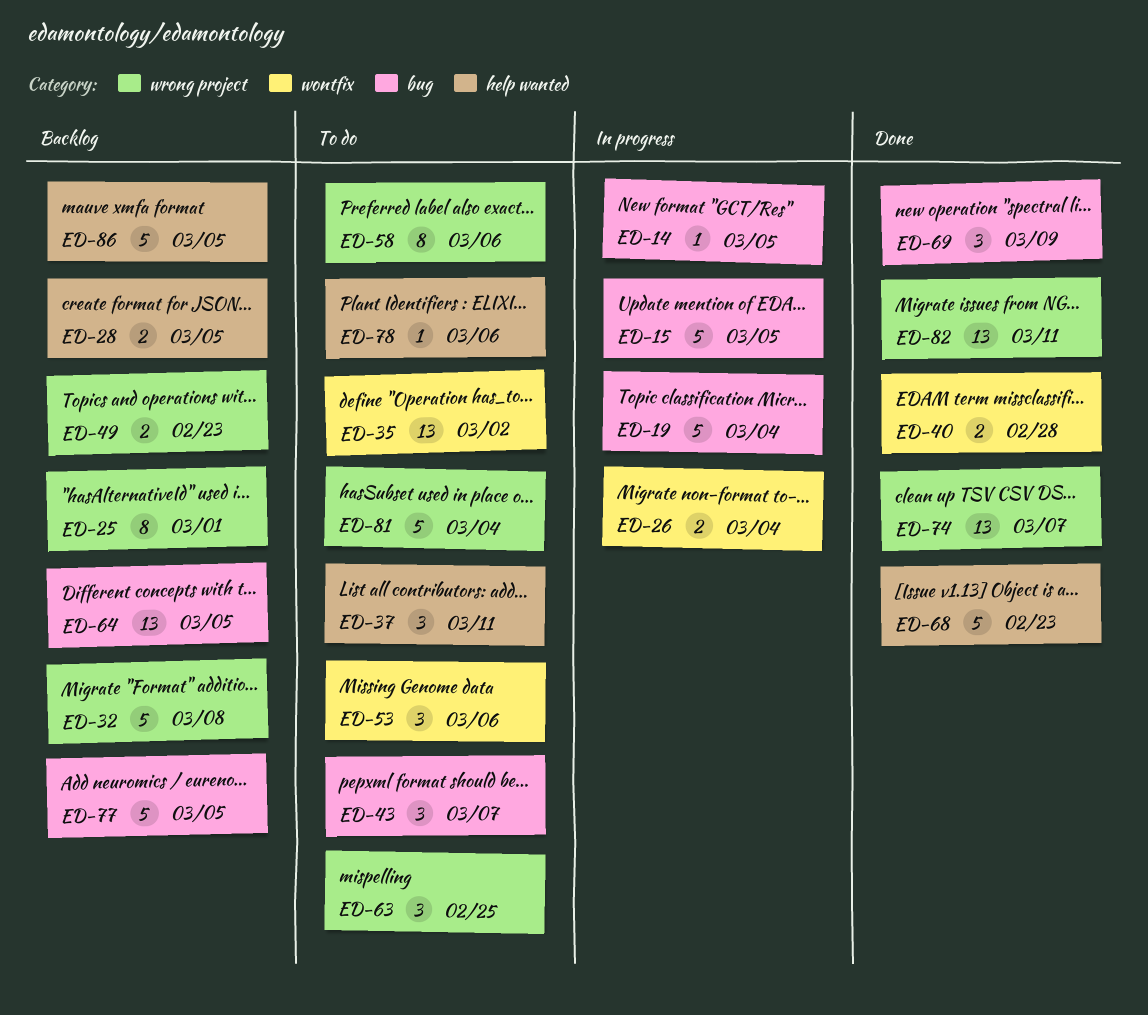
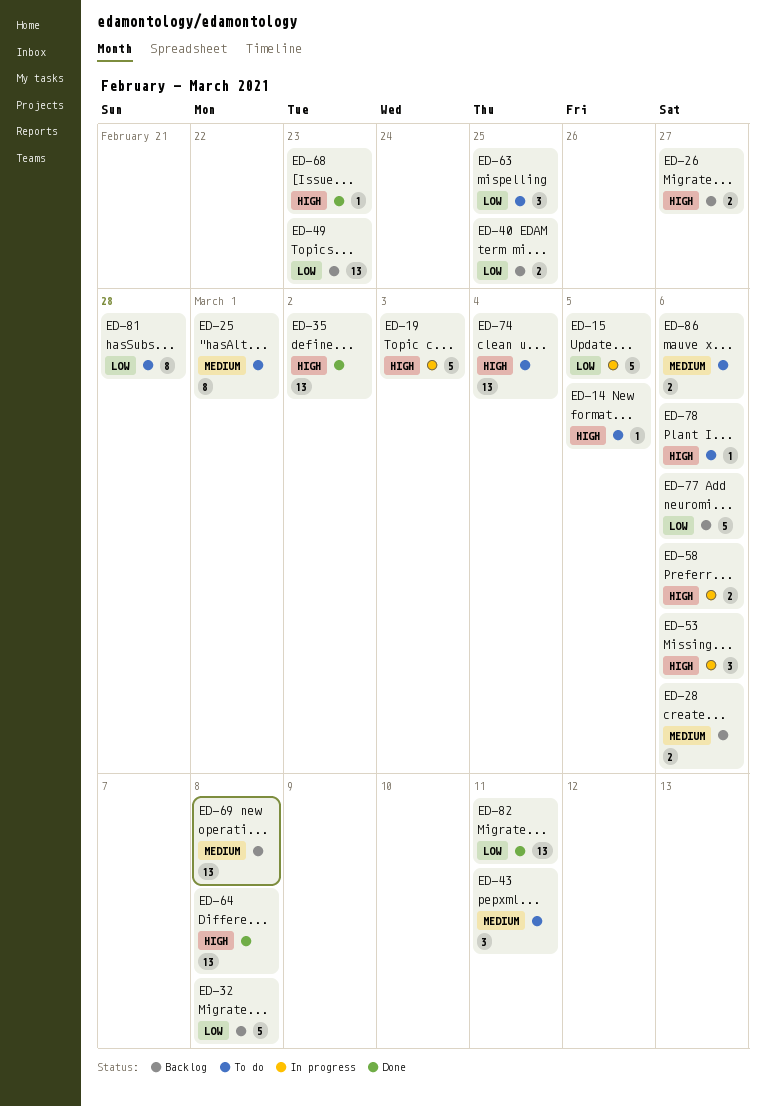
ED-14, status: In progress -> To do
ED-19, due: Mar 4 -> Mar 3
ED-25, status: Backlog -> To do
ED-26, status: In progress -> Backlog
ED-26, due: Mar 4 -> Feb 27
ED-28, due: Mar 5 -> Mar 6
ED-35, status: To do -> Done
ED-37: present -> none
ED-40, status: Done -> Backlog
ED-40, due: Feb 28 -> Feb 25
ED-43, due: Mar 7 -> Mar 11
ED-49, estimate: 2 -> 13
ED-53, status: To do -> In progress
ED-58, status: To do -> In progress
ED-58, estimate: 8 -> 2
ED-64, status: Backlog -> Done
ED-64, due: Mar 5 -> Mar 8
ED-68, estimate: 5 -> 1
ED-69, status: Done -> Backlog
ED-69, estimate: 3 -> 13
ED-69, due: Mar 9 -> Mar 8
ED-74, status: Done -> To do
ED-74, due: Mar 7 -> Mar 4
ED-77, due: Mar 5 -> Mar 6
ED-81, estimate: 5 -> 8
ED-81, due: Mar 4 -> Feb 28
ED-86, status: Backlog -> To do
ED-86, estimate: 5 -> 2
ED-86, due: Mar 5 -> Mar 6

